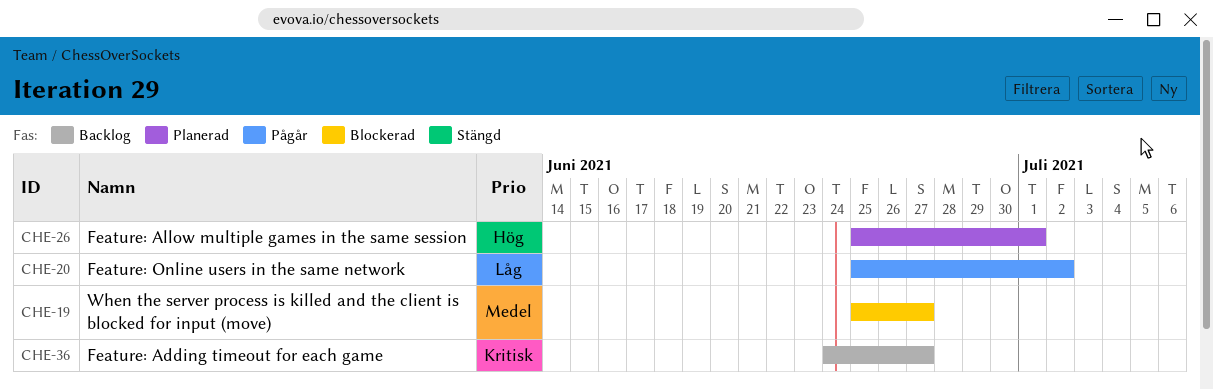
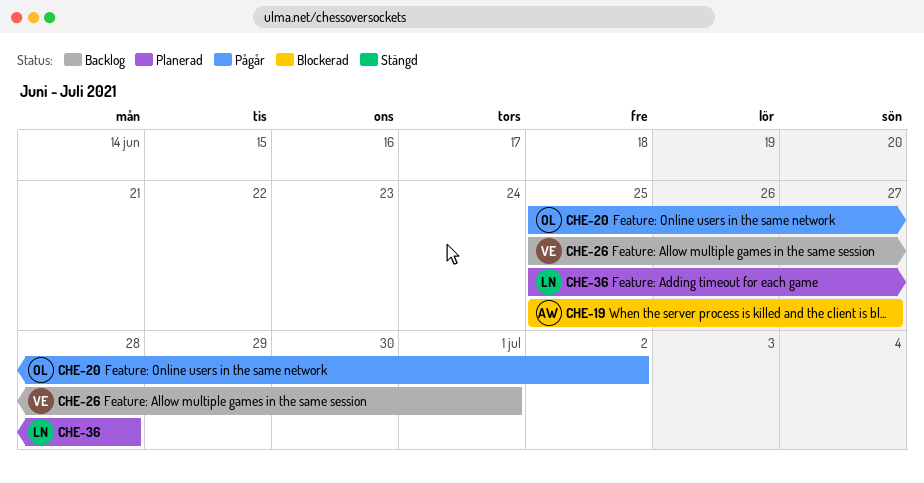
CHE-26, status: Planerad -> Backlog
CHE-36, status: Backlog -> Planerad
CHE-36, start: Jun 24 -> Jun 25
CHE-36, due: Jun 27 -> Jun 28

